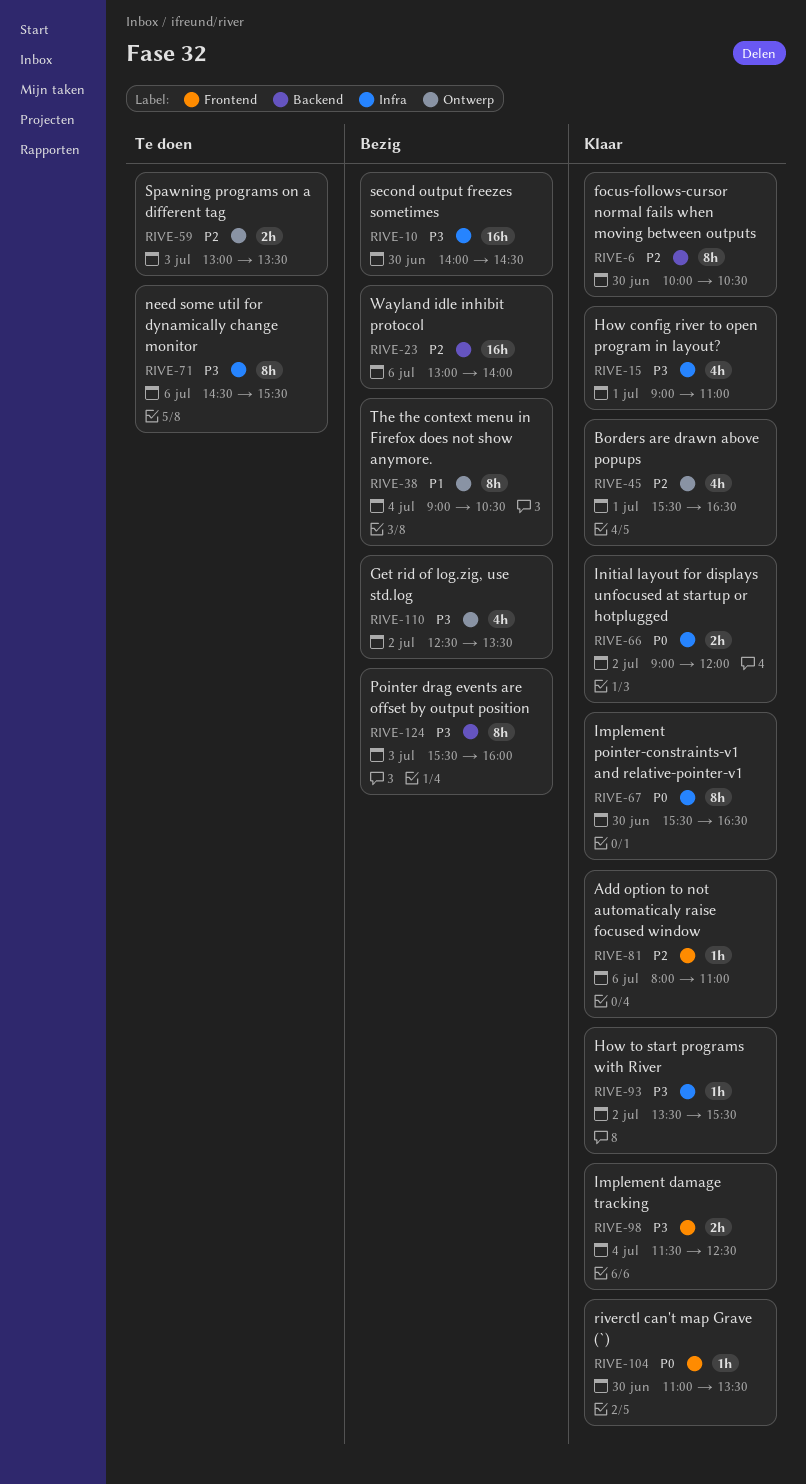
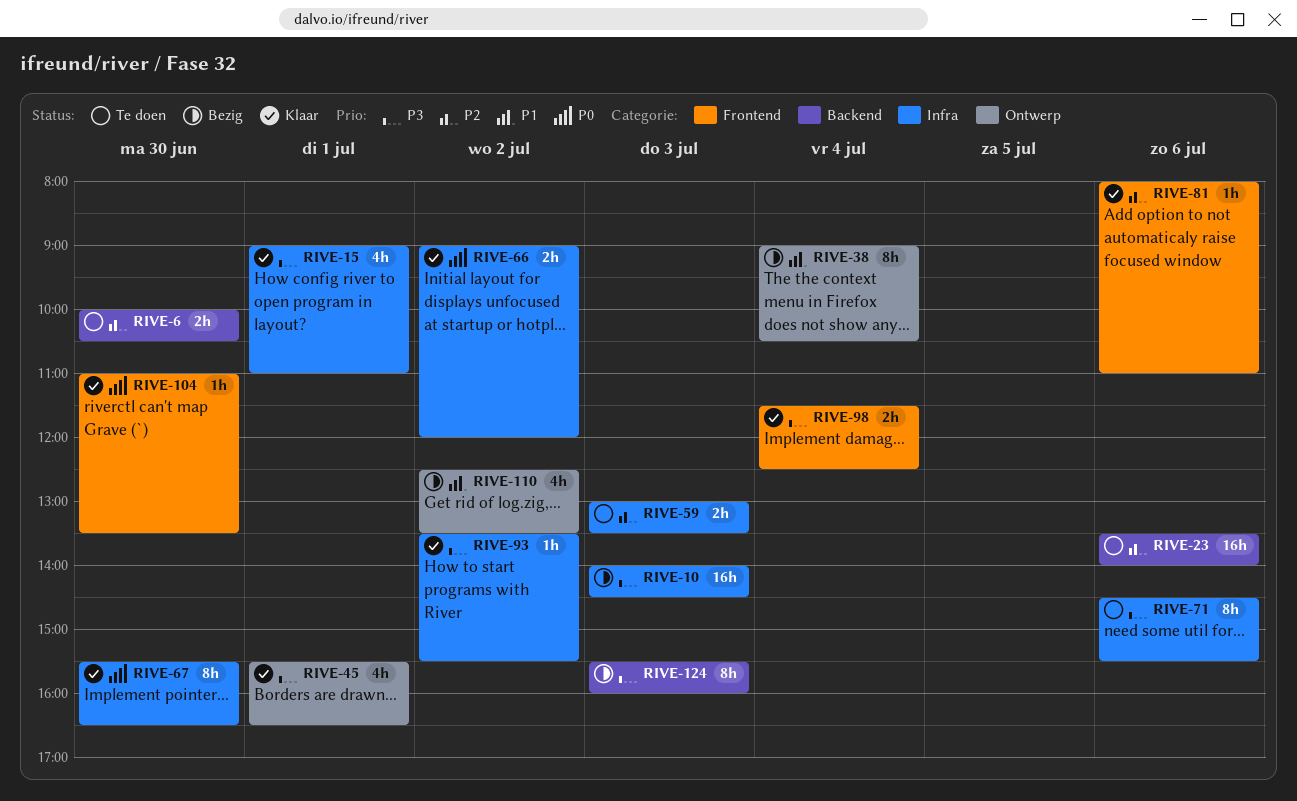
RIVE-6, status: Klaar -> Te doen
RIVE-6, estimate: 8h -> 2h
RIVE-10, day: Jun 30 -> Jul 3
RIVE-23, status: Bezig -> Te doen
RIVE-23, begins: 13:00 -> 13:30
RIVE-45, priority: P2 -> P3
RIVE-59, label: Ontwerp -> Infra
RIVE-110, priority: P3 -> P1

